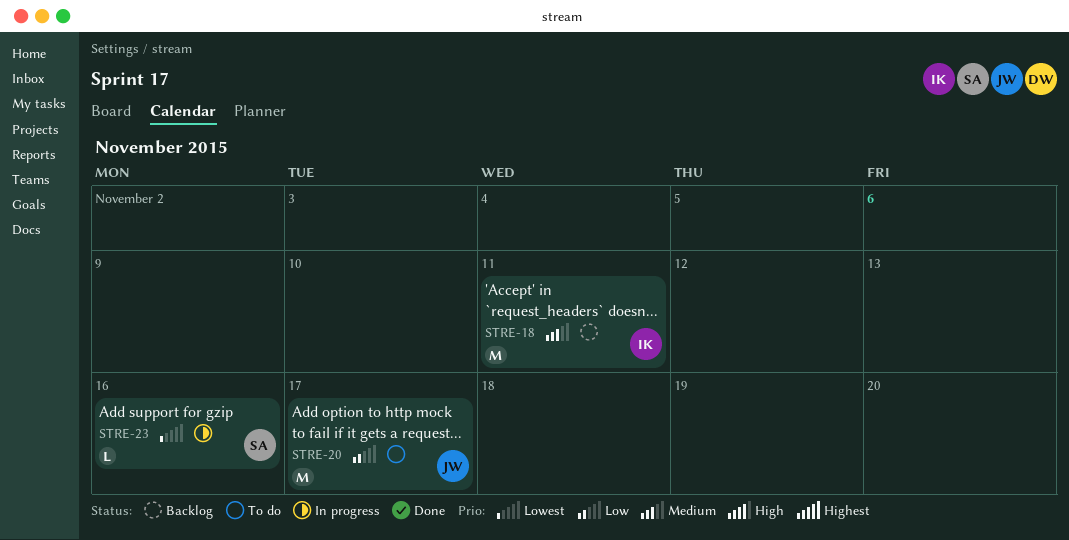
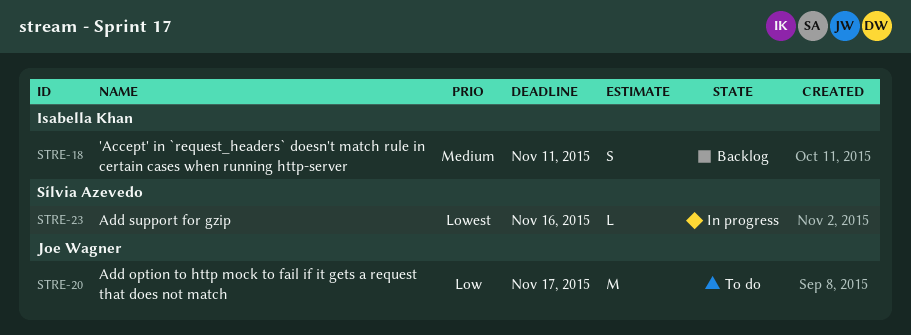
STRE-18, estimate: M -> S

